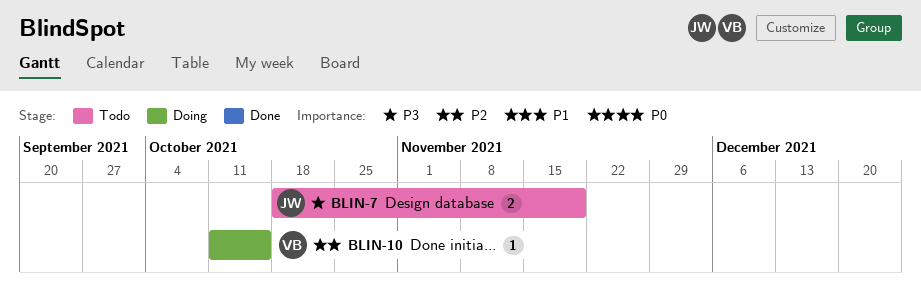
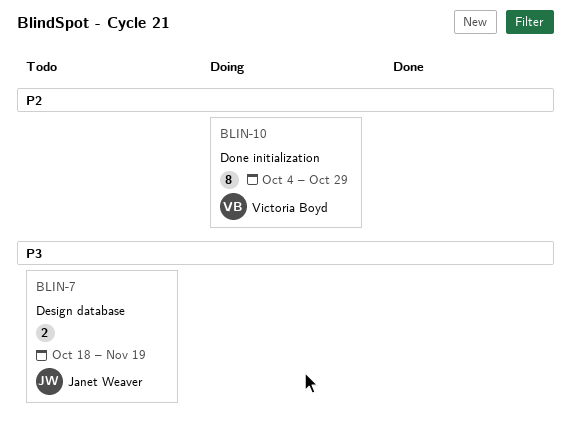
BLIN-10, estimate: 1 -> 8
BLIN-10, start: Oct 11 -> Oct 4
BLIN-10, due: Oct 15 -> Oct 29

